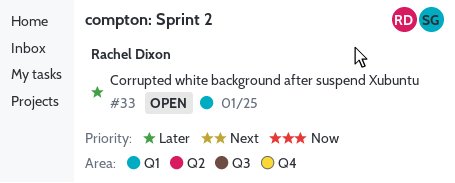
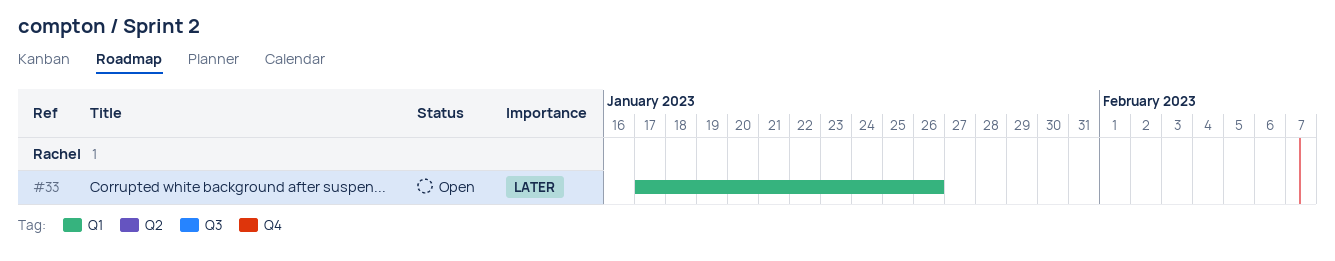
#33, due: Jan 25 -> Jan 26

